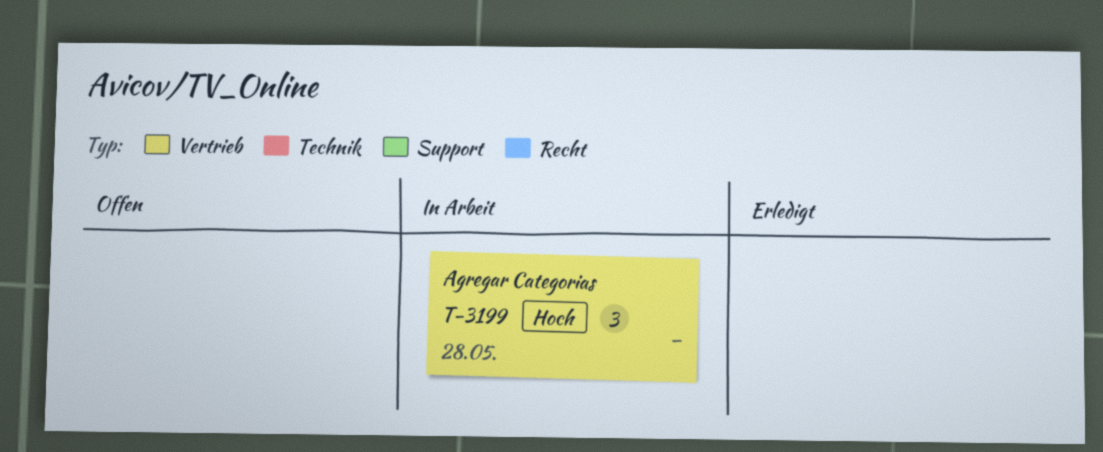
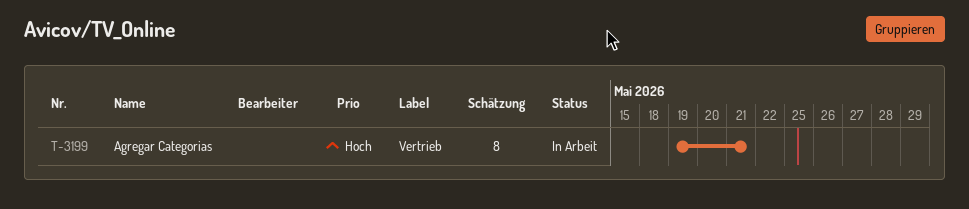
T-3199, estimate: 3 -> 8
T-3199, due: May 28 -> May 21

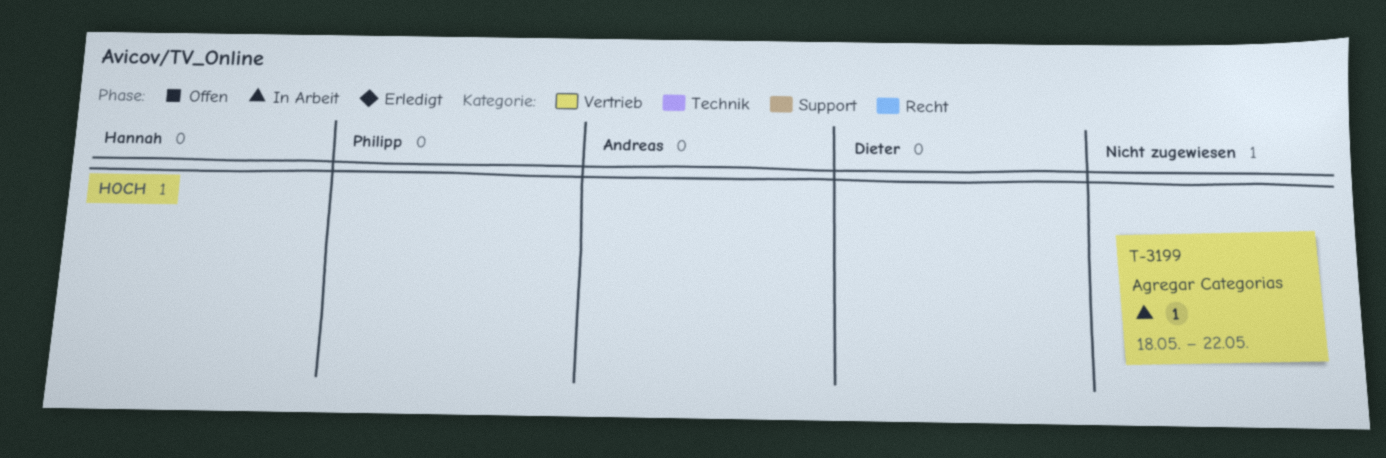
T-3199, estimate: 8 -> 1
T-3199, start: May 19 -> May 18
T-3199, due: May 21 -> May 22

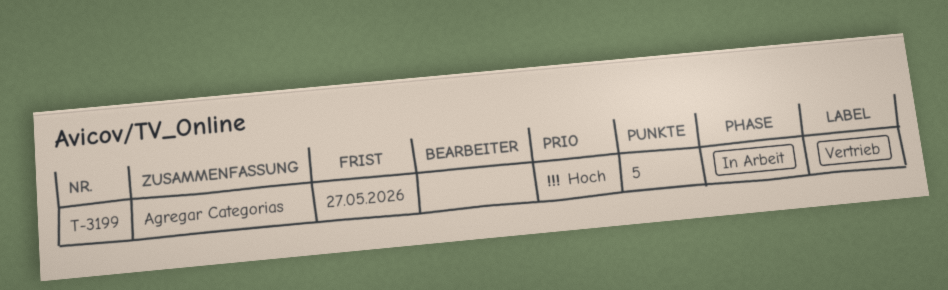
T-3199, estimate: 1 -> 5
T-3199, due: May 22 -> May 27

